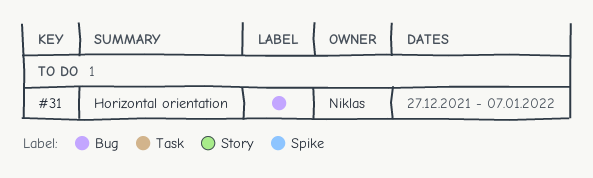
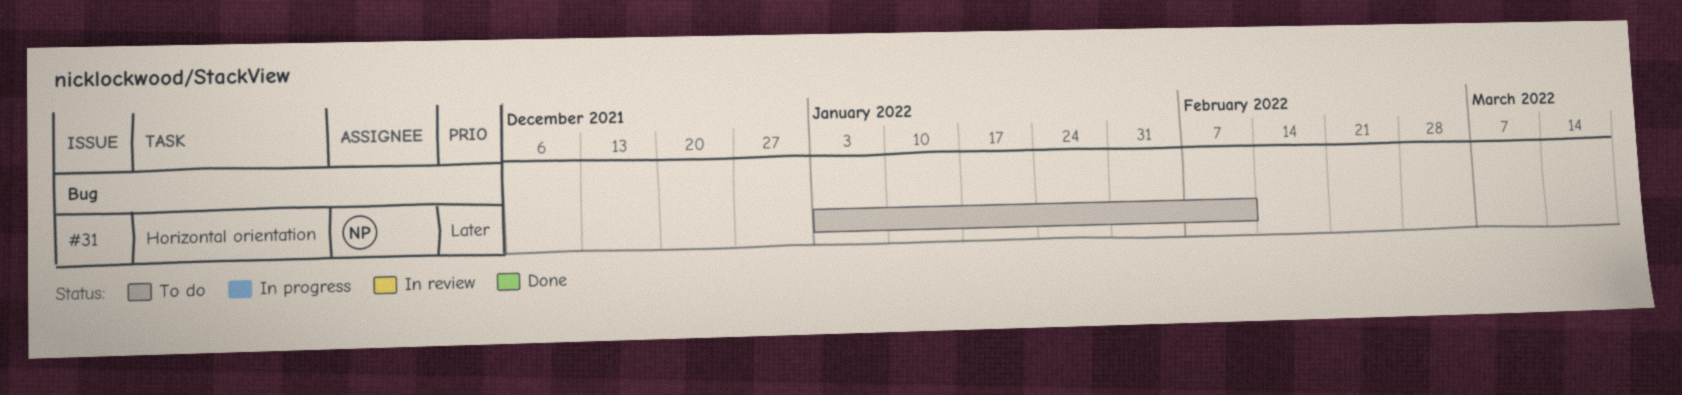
#31, start: Dec 27 -> Jan 3
#31, due: Jan 7 -> Feb 11

